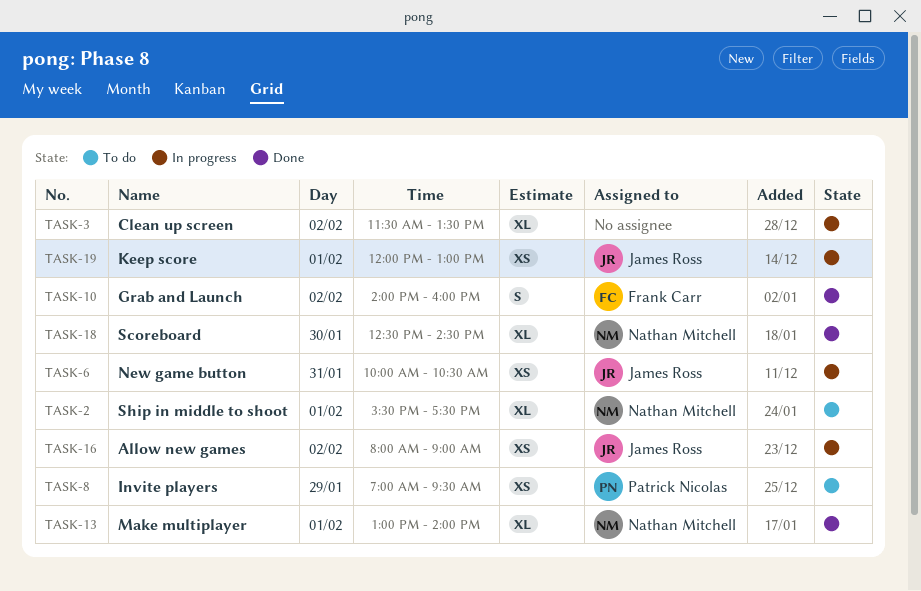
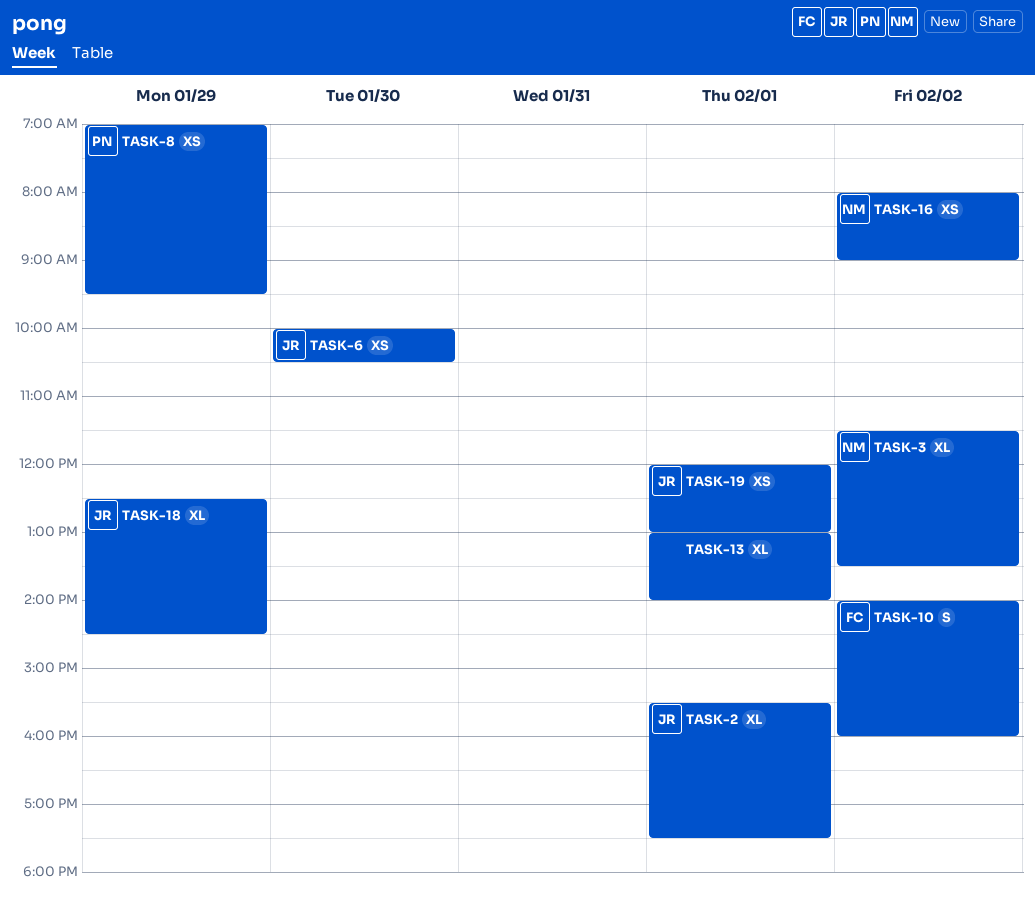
TASK-2, owner: Nathan Mitchell -> James Ross
TASK-3, owner: none -> Nathan Mitchell
TASK-6, day: Jan 31 -> Jan 30
TASK-13, owner: Nathan Mitchell -> none
TASK-16, owner: James Ross -> Nathan Mitchell
TASK-18, owner: Nathan Mitchell -> James Ross
TASK-18, day: Jan 30 -> Jan 29

